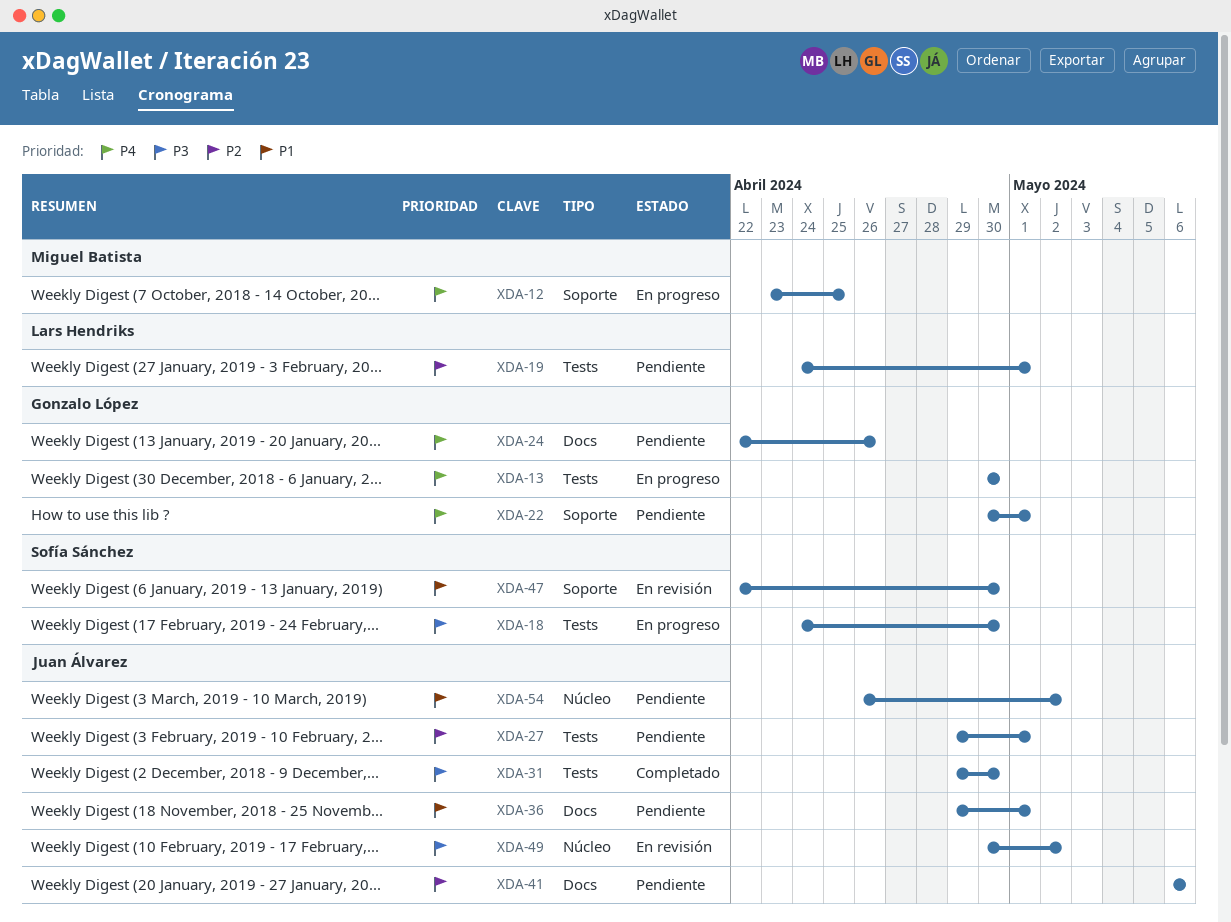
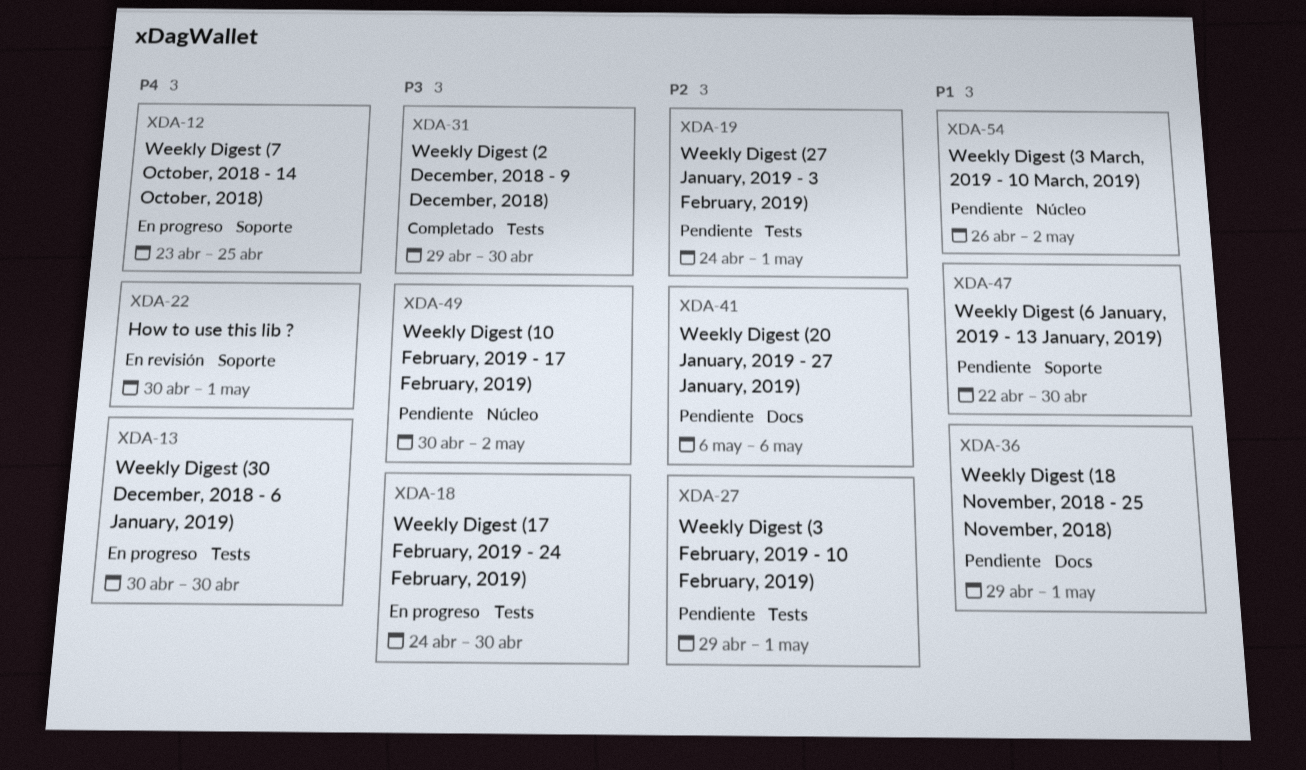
XDA-22, status: Pendiente -> En revisión
XDA-24: present -> none
XDA-47, status: En revisión -> Pendiente
XDA-49, status: En revisión -> Pendiente

